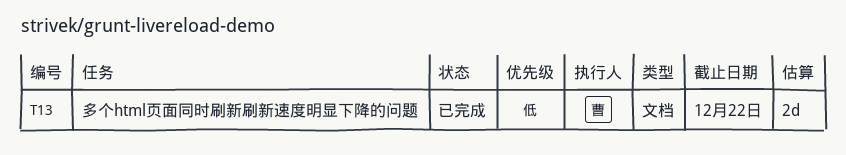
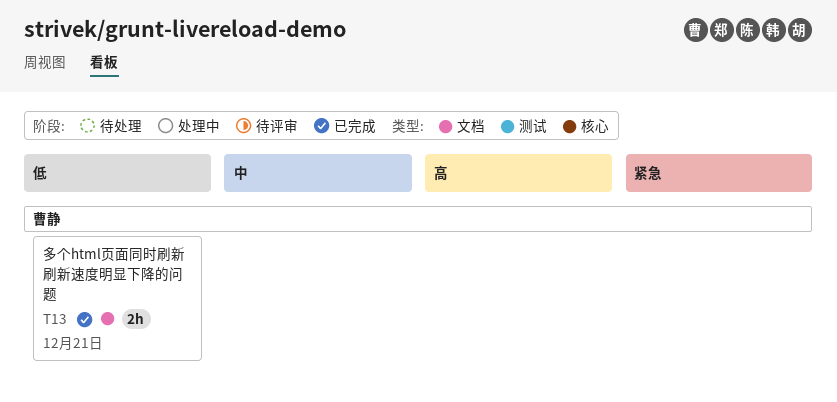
T13, estimate: 2d -> 2h
T13, due: Dec 22 -> Dec 21

